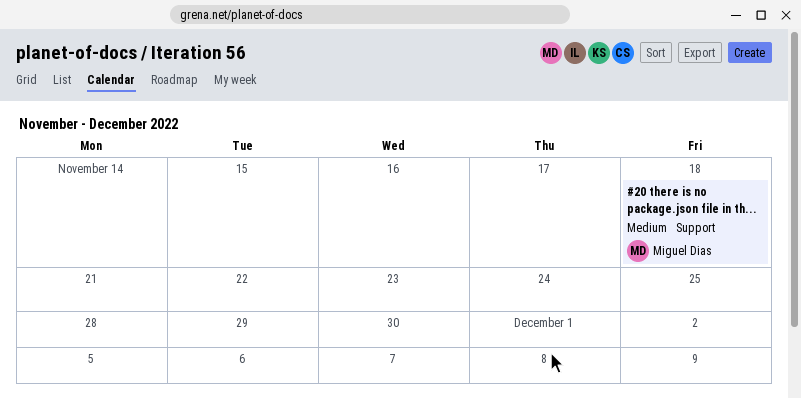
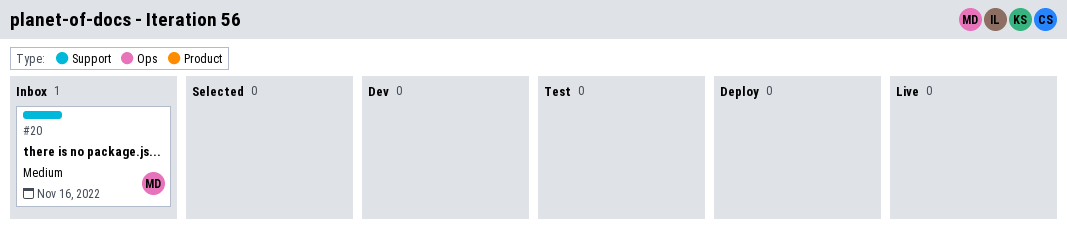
#20, due: Nov 18 -> Nov 16

